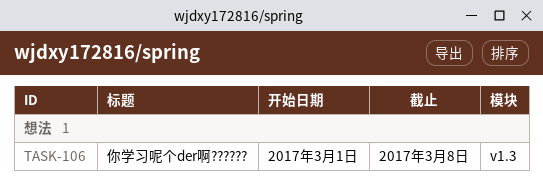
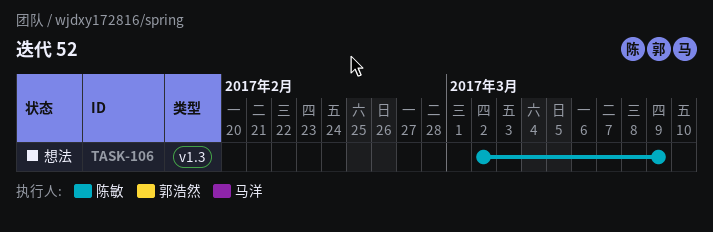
TASK-106, start: Mar 1 -> Mar 2
TASK-106, due: Mar 8 -> Mar 9

